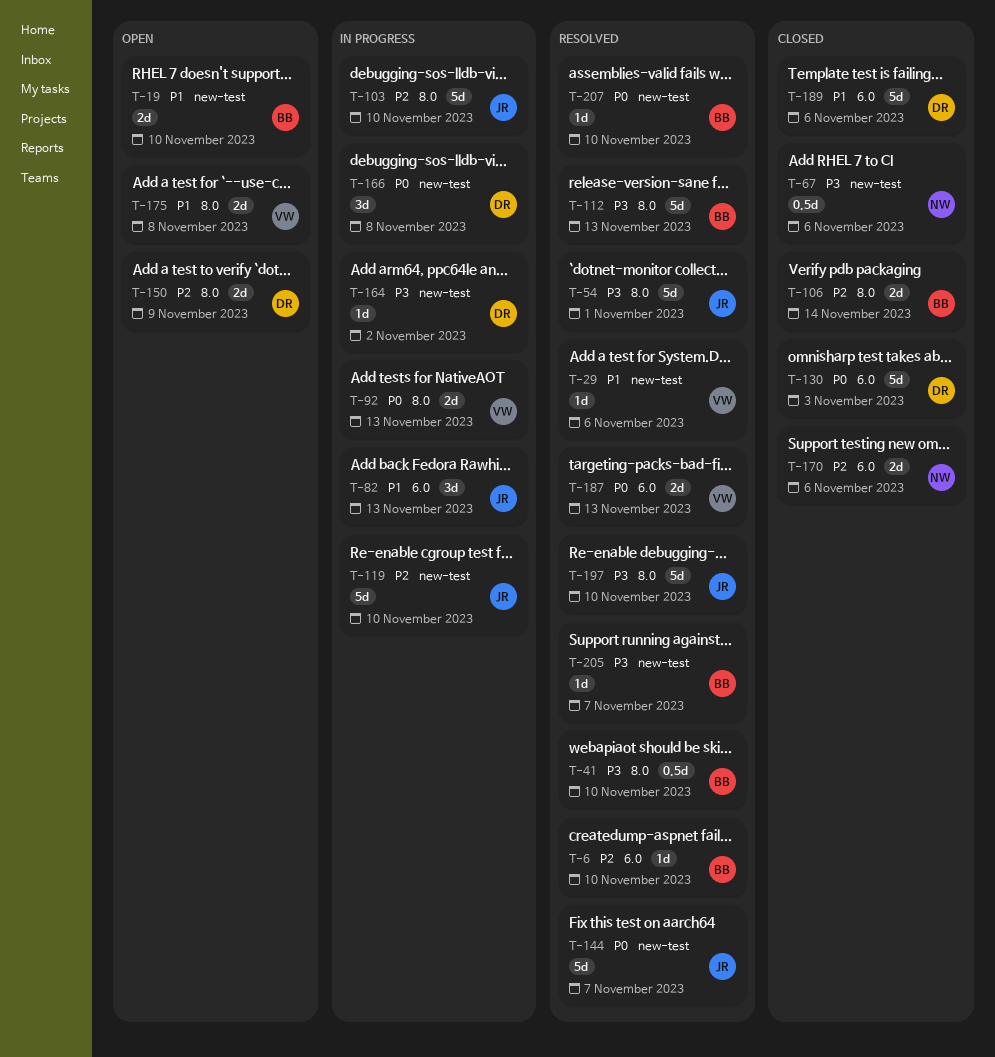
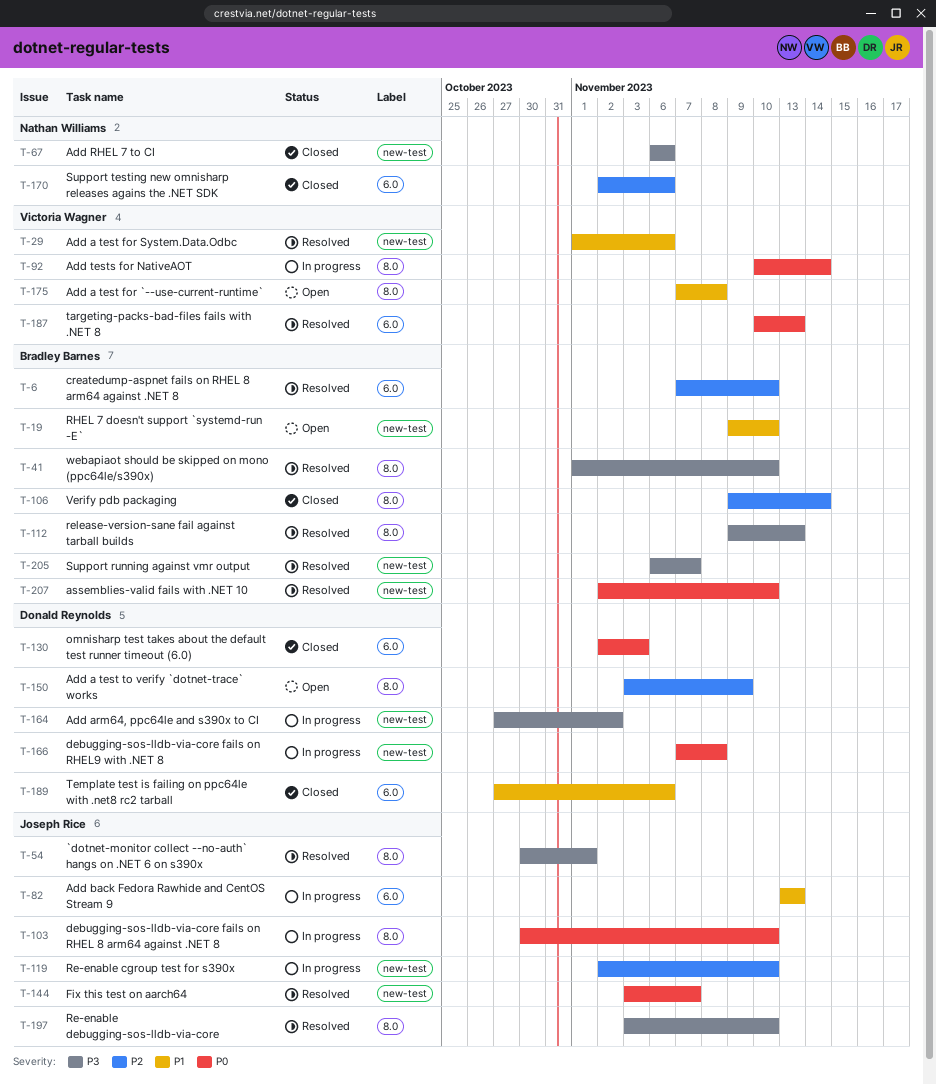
T-92, due: Nov 13 -> Nov 14
T-103, priority: P2 -> P0

